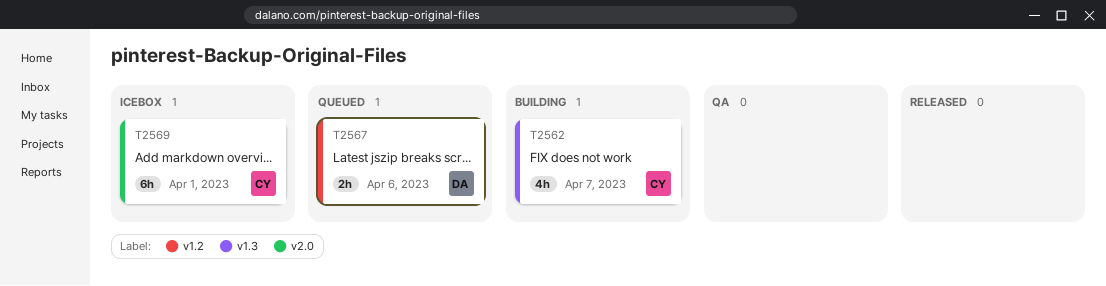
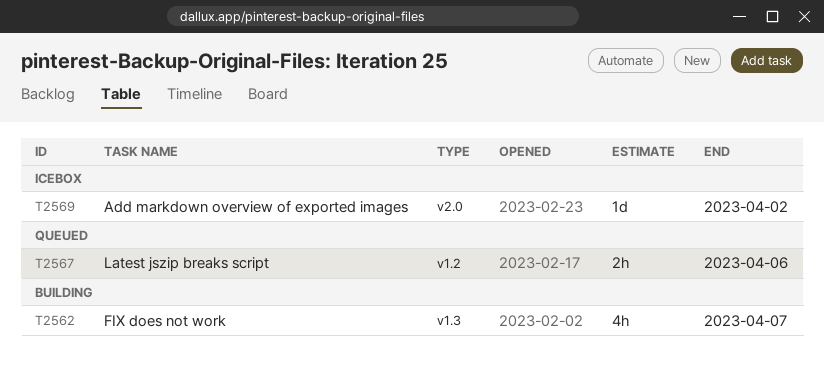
T2569, estimate: 6h -> 1d
T2569, due: Apr 1 -> Apr 2

